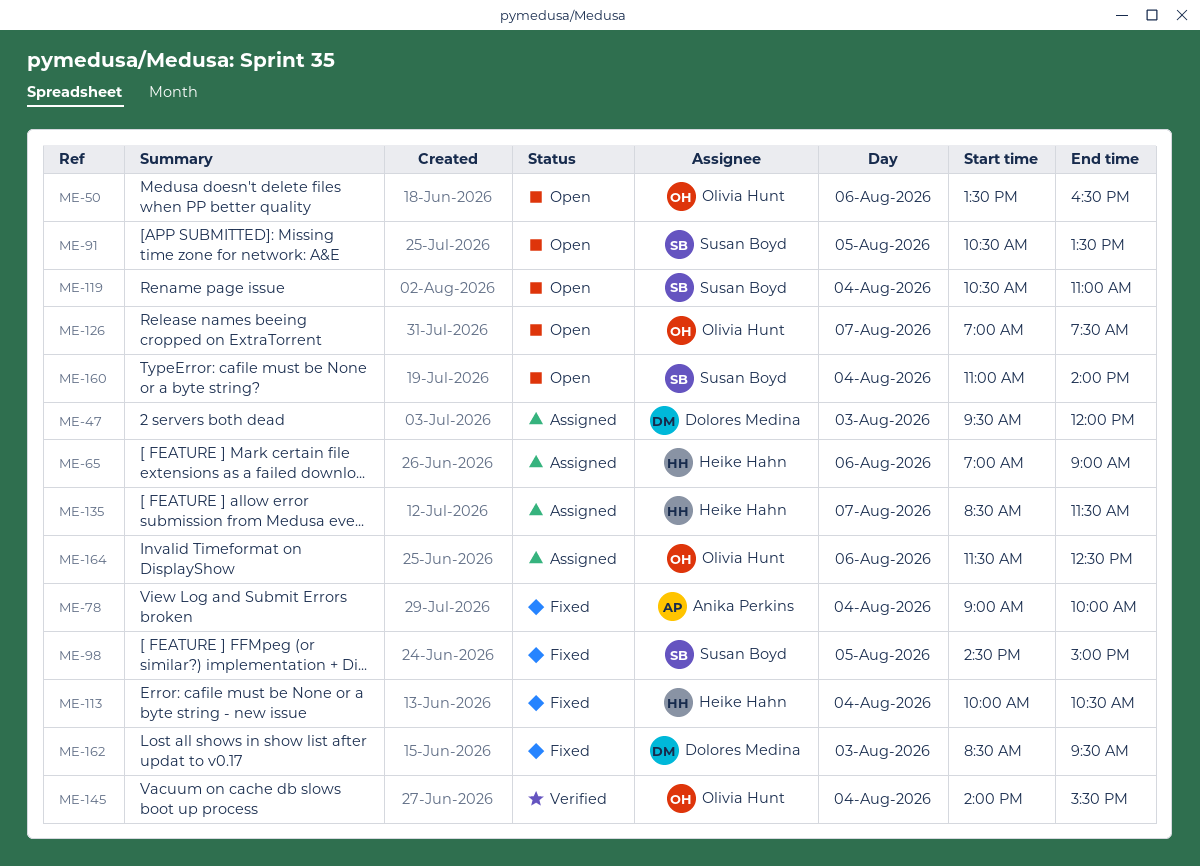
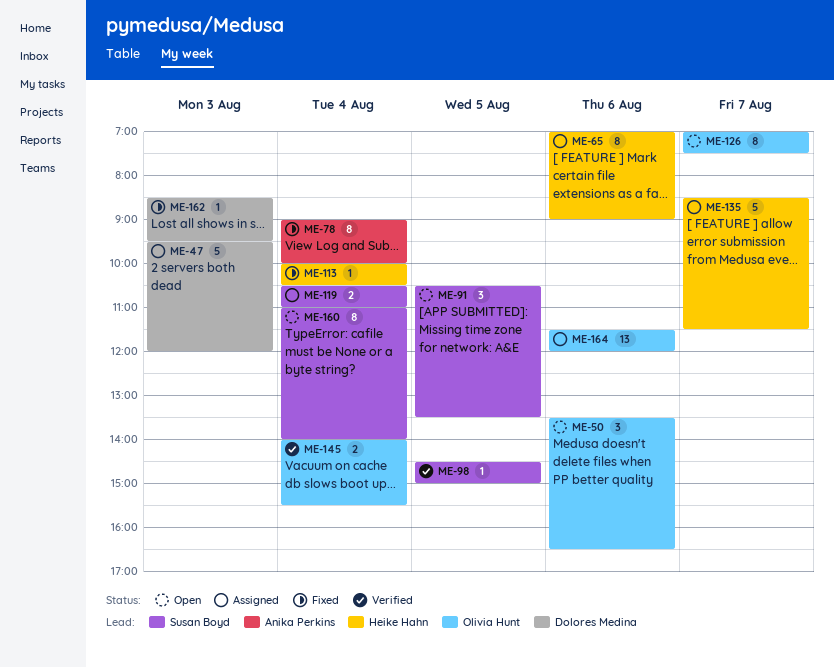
ME-98, status: Fixed -> Verified
ME-119, status: Open -> Assigned
ME-164, ends: 12:30 -> 12:00

